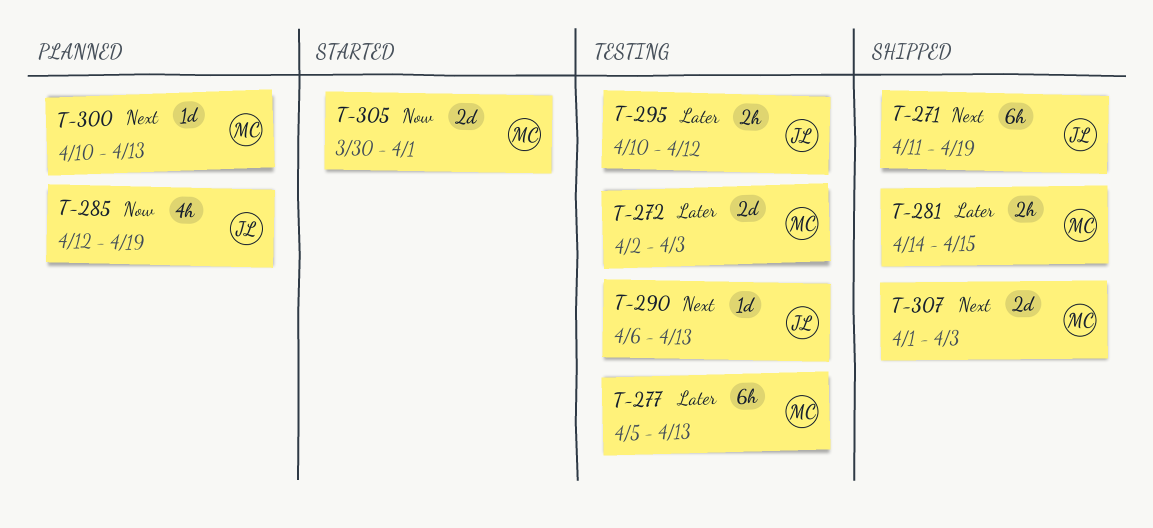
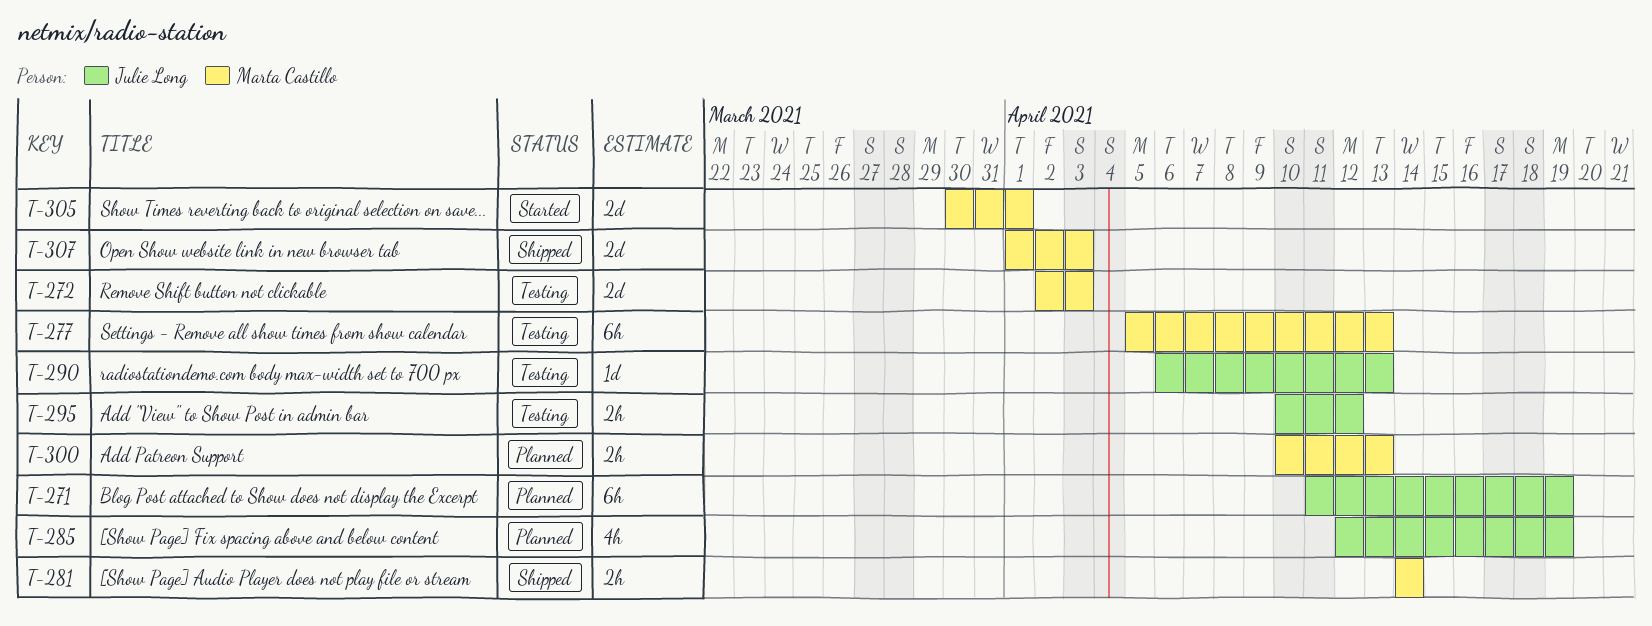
T-271, status: Shipped -> Planned
T-281, due: Apr 15 -> Apr 14
T-300, estimate: 1d -> 2h

